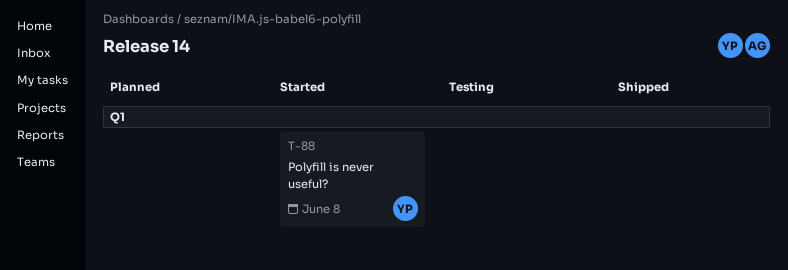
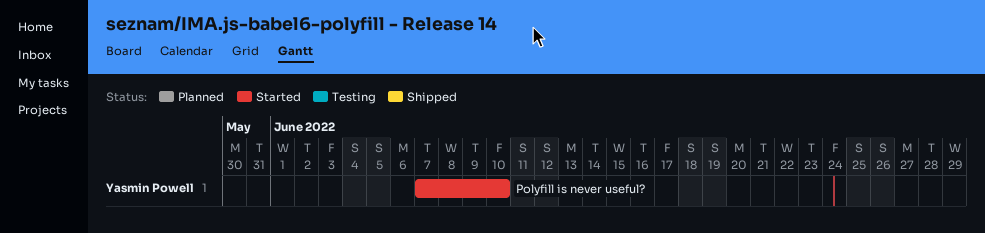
Polyfill is never useful?, due: Jun 8 -> Jun 10

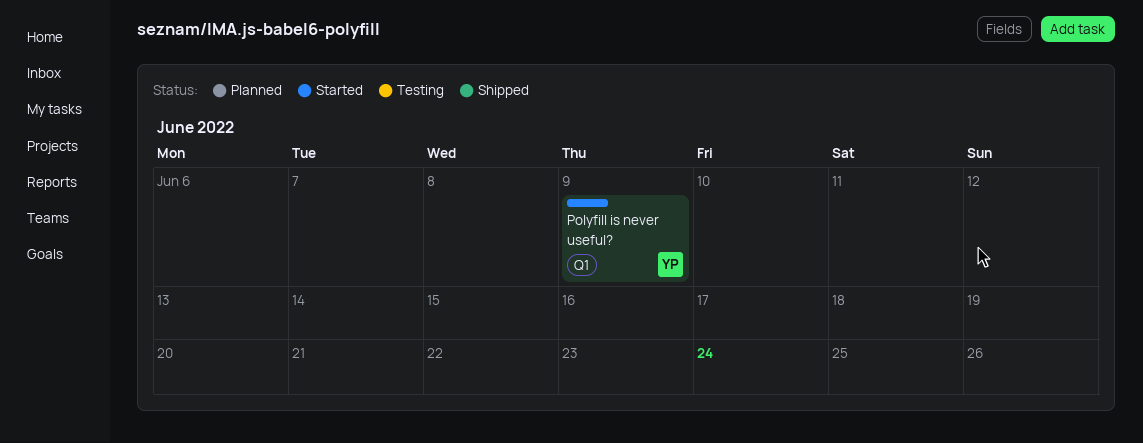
Polyfill is never useful?, due: Jun 10 -> Jun 9

